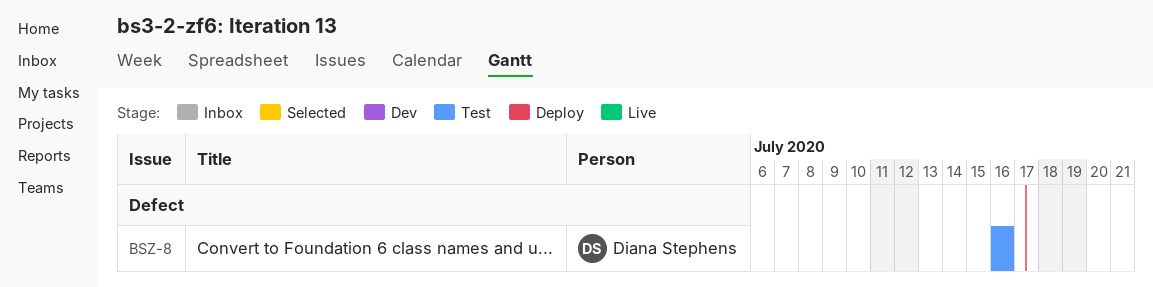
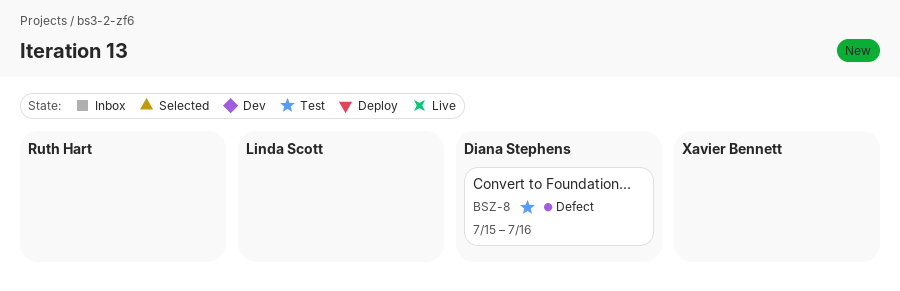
BSZ-8, start: Jul 16 -> Jul 15

